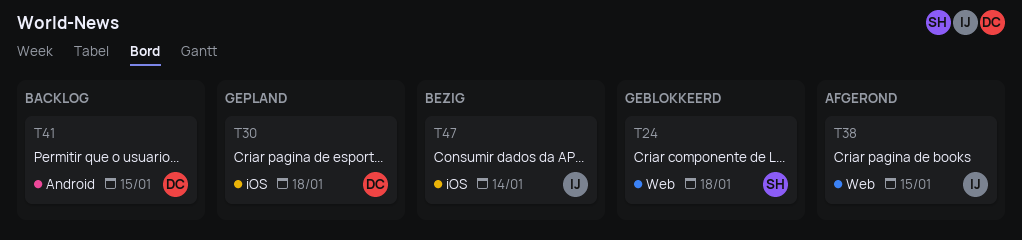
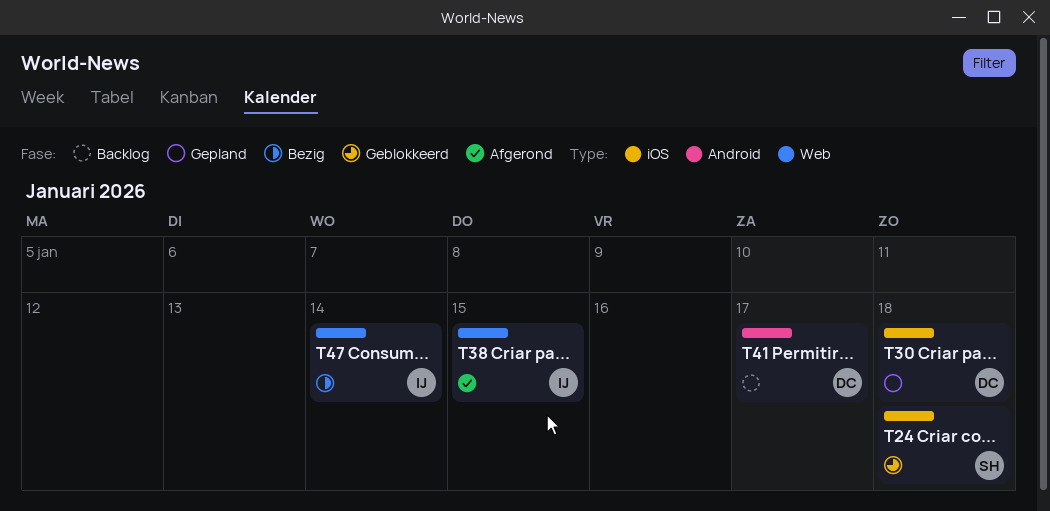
T24, label: Web -> iOS
T41, due: Jan 15 -> Jan 17
T47, label: iOS -> Web

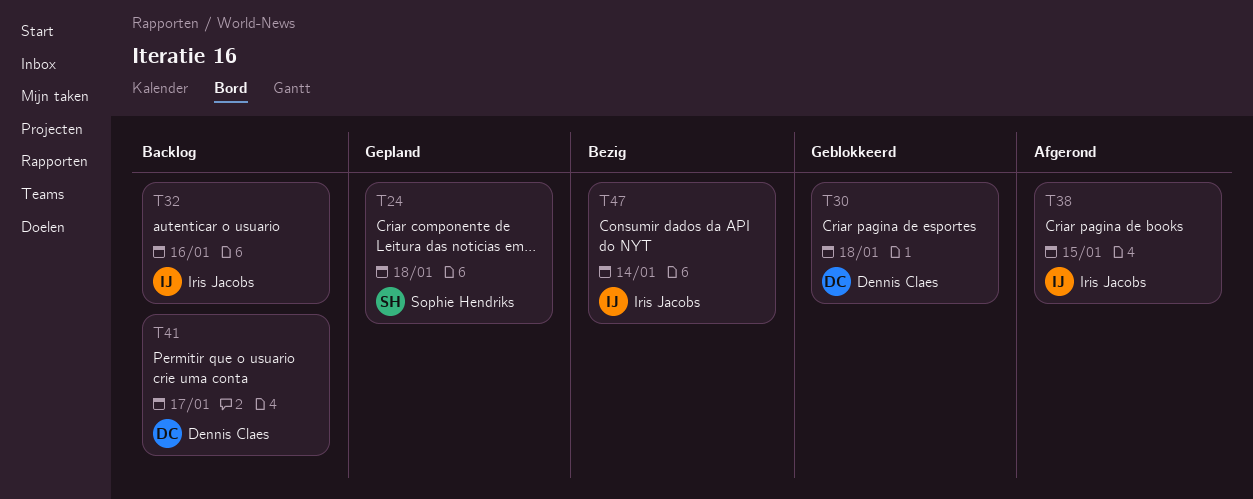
T24, status: Geblokkeerd -> Gepland
T30, status: Gepland -> Geblokkeerd
T32: none -> present

